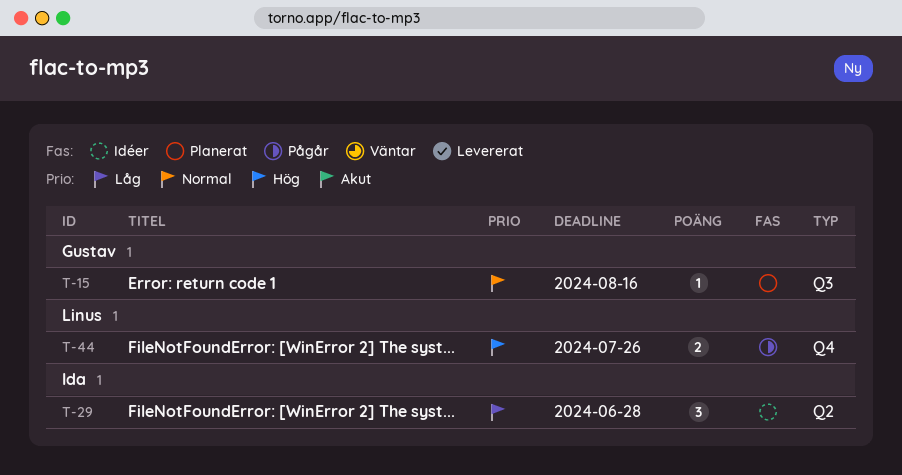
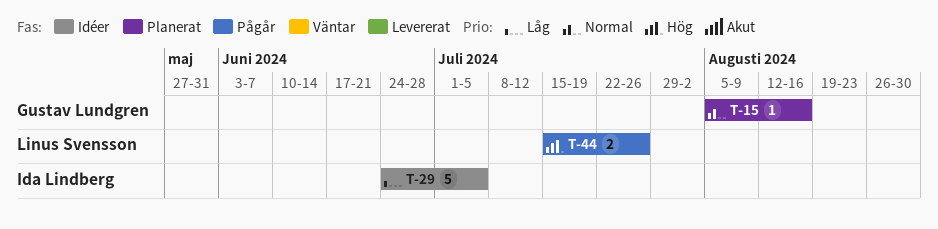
T-29, estimate: 3 -> 5
T-29, due: Jun 28 -> Jul 5

